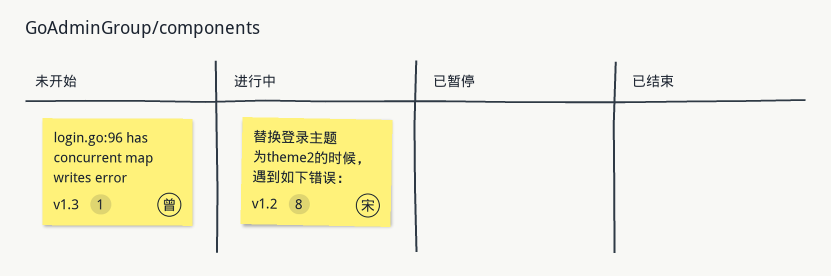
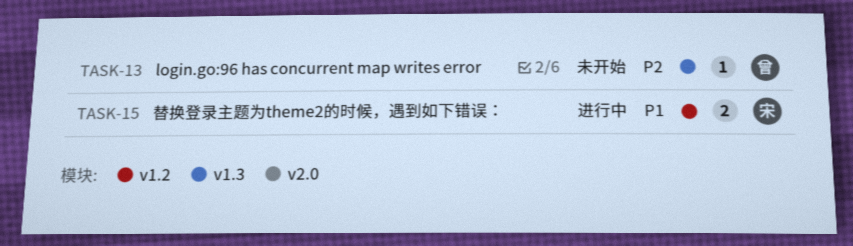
替换登录主题为theme2的时候，遇到如下错误：, estimate: 8 -> 2

